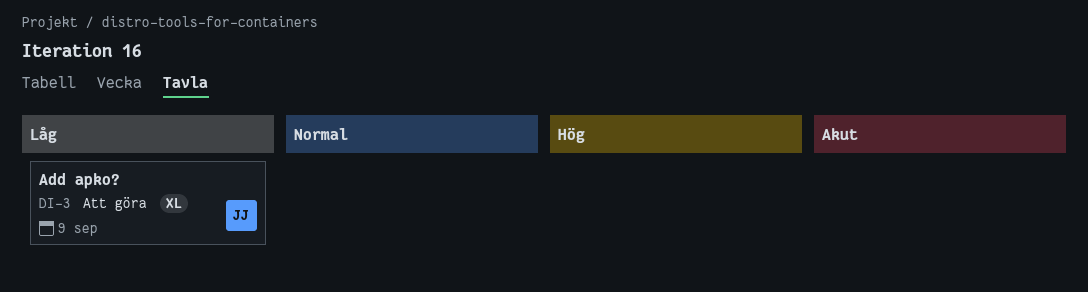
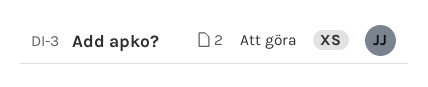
DI-3, estimate: XL -> XS

